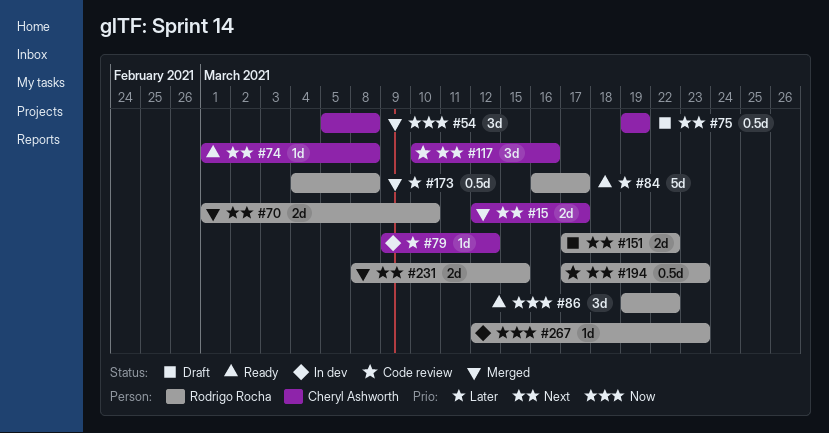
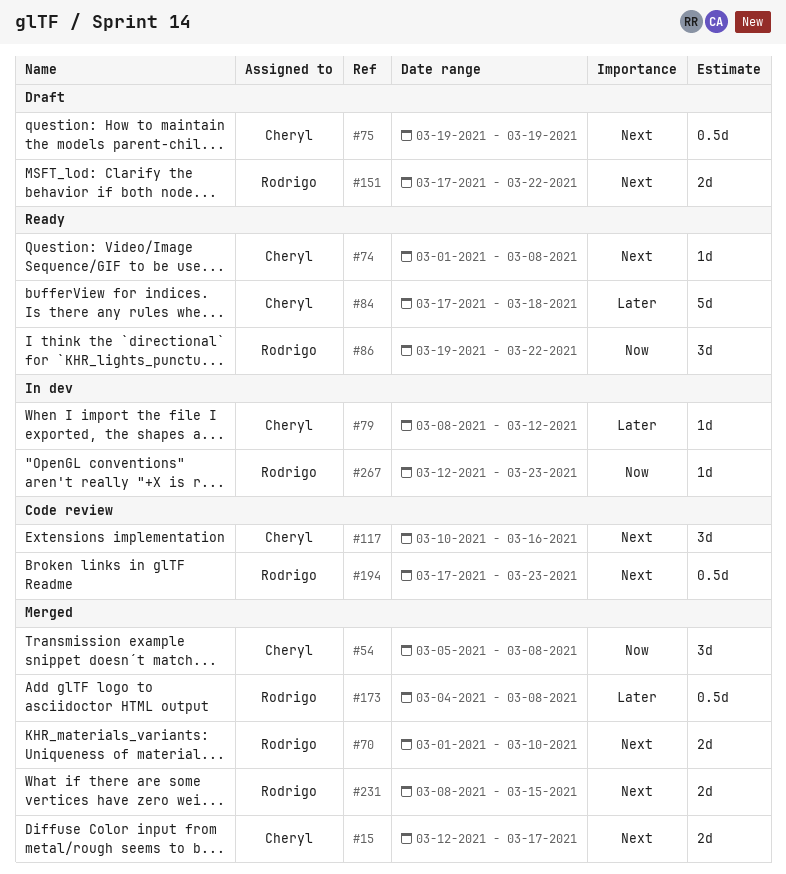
#79, start: Mar 9 -> Mar 8
#84, owner: Rodrigo Rocha -> Cheryl Ashworth
#84, start: Mar 16 -> Mar 17
#84, due: Mar 17 -> Mar 18

